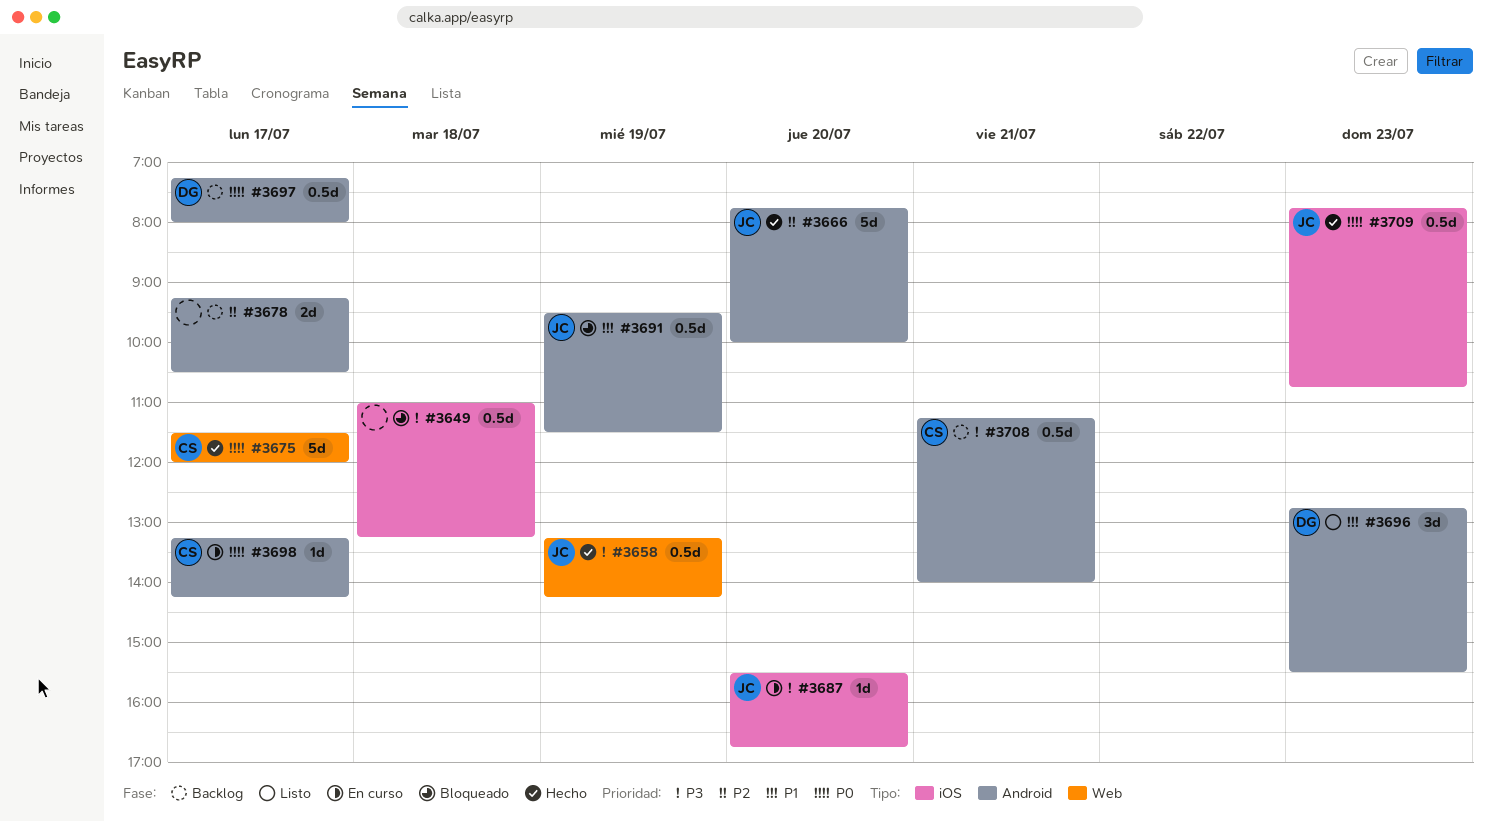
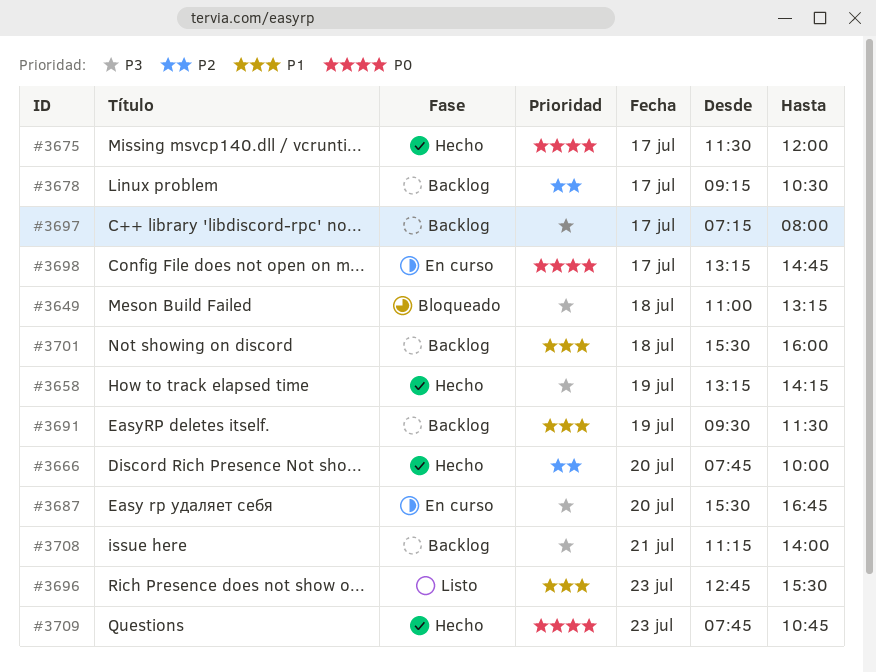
#3691, status: Bloqueado -> Backlog
#3697, priority: P0 -> P3
#3698, ends: 14:15 -> 14:45
#3701: none -> present

